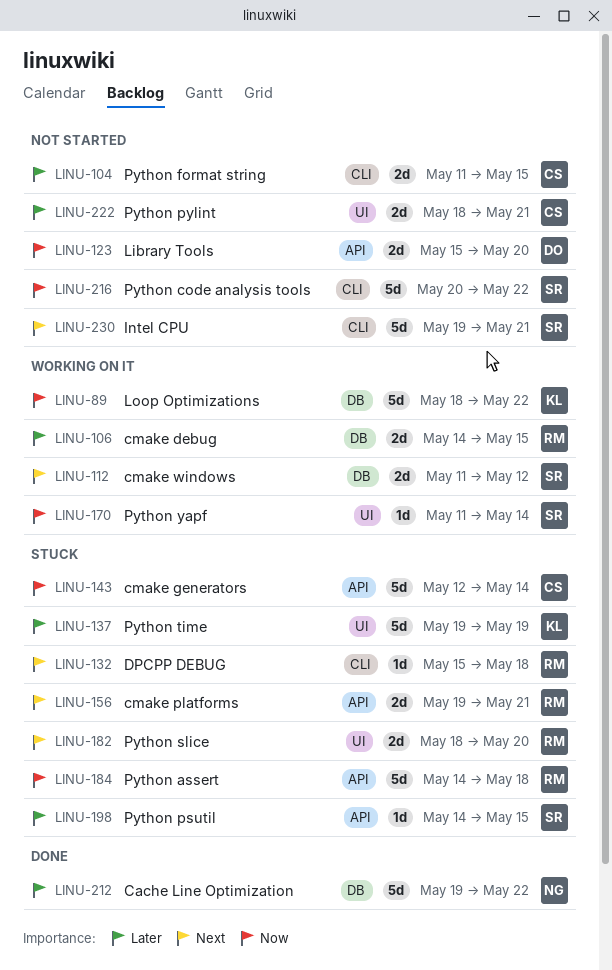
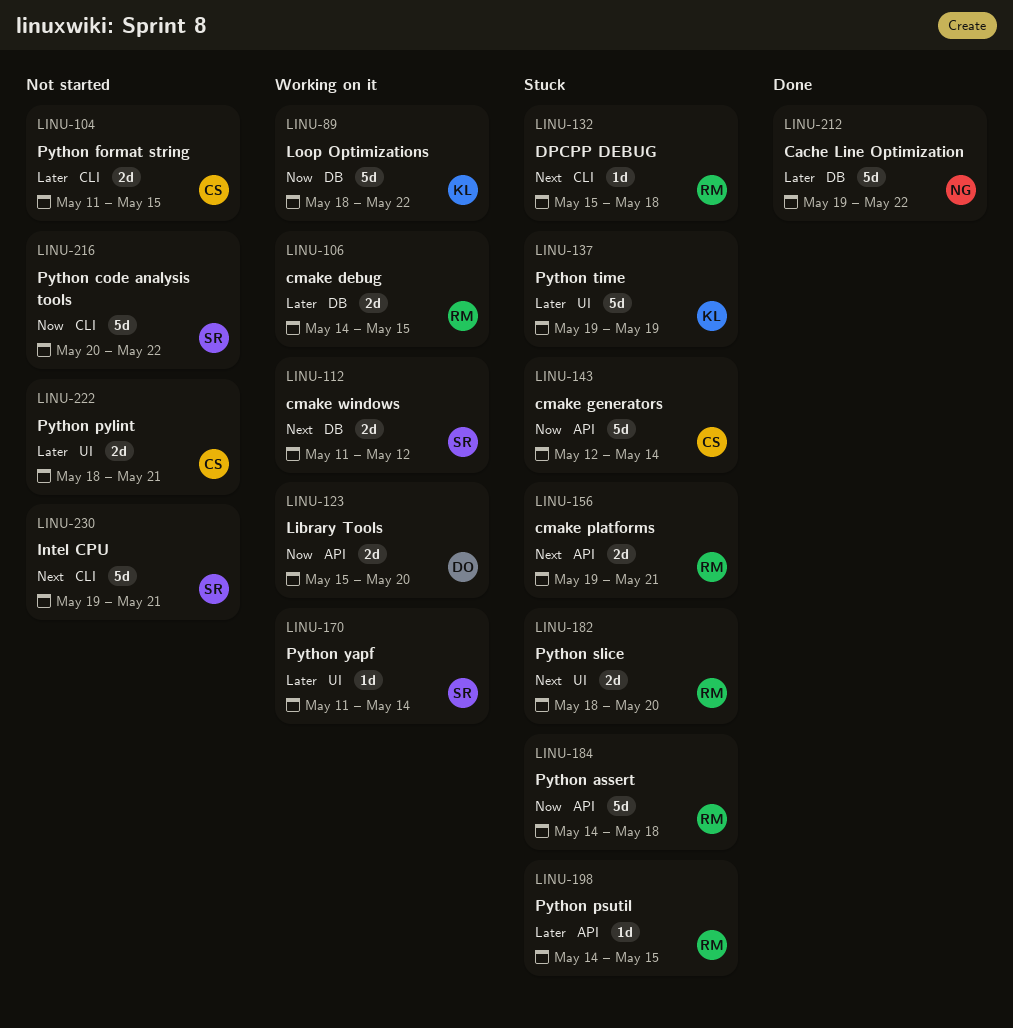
LINU-123, status: Not started -> Working on it
LINU-170, priority: Now -> Later
LINU-198, owner: SR -> RM

